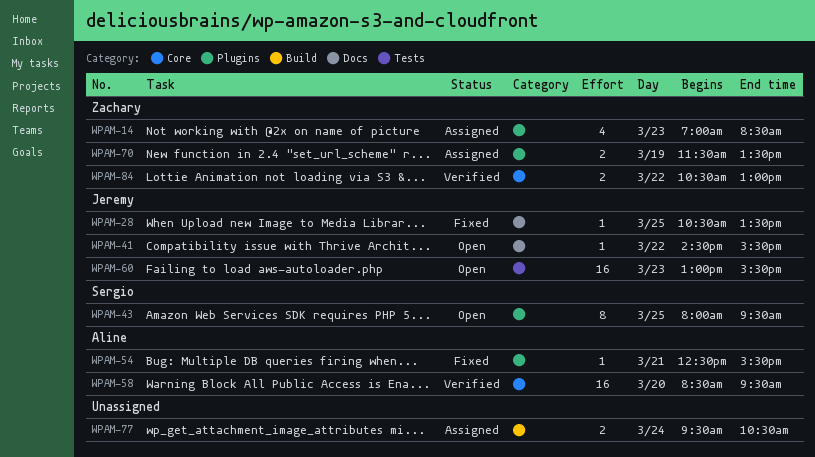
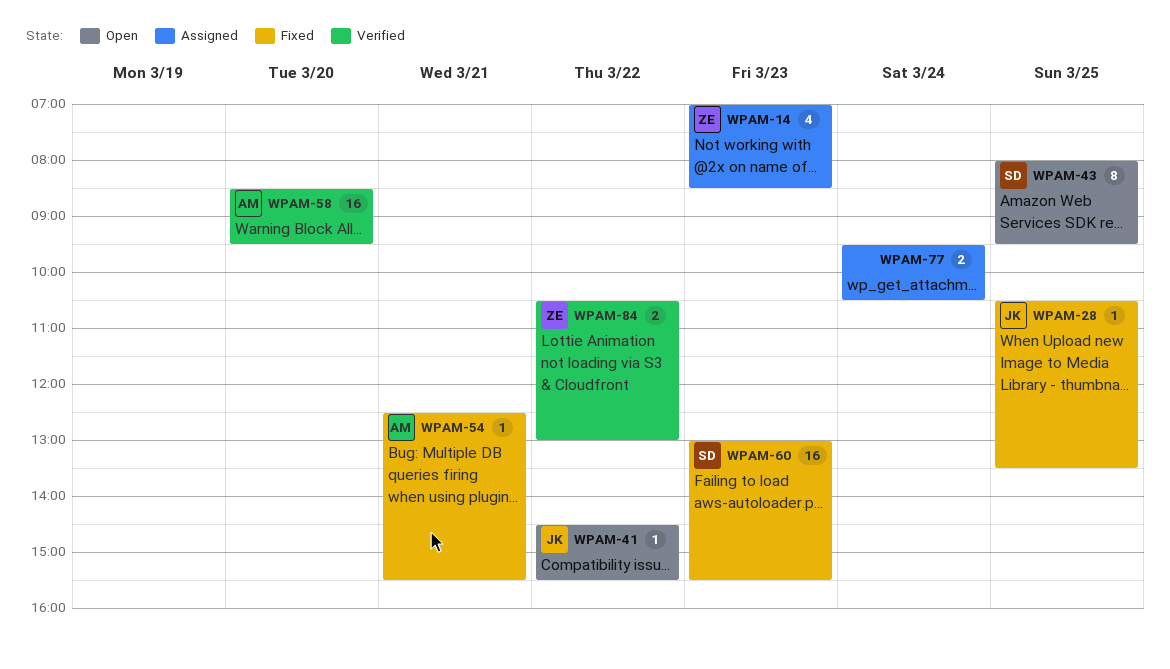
WPAM-60, status: Open -> Fixed
WPAM-60, owner: Jeremy -> Sergio
WPAM-70: present -> none

